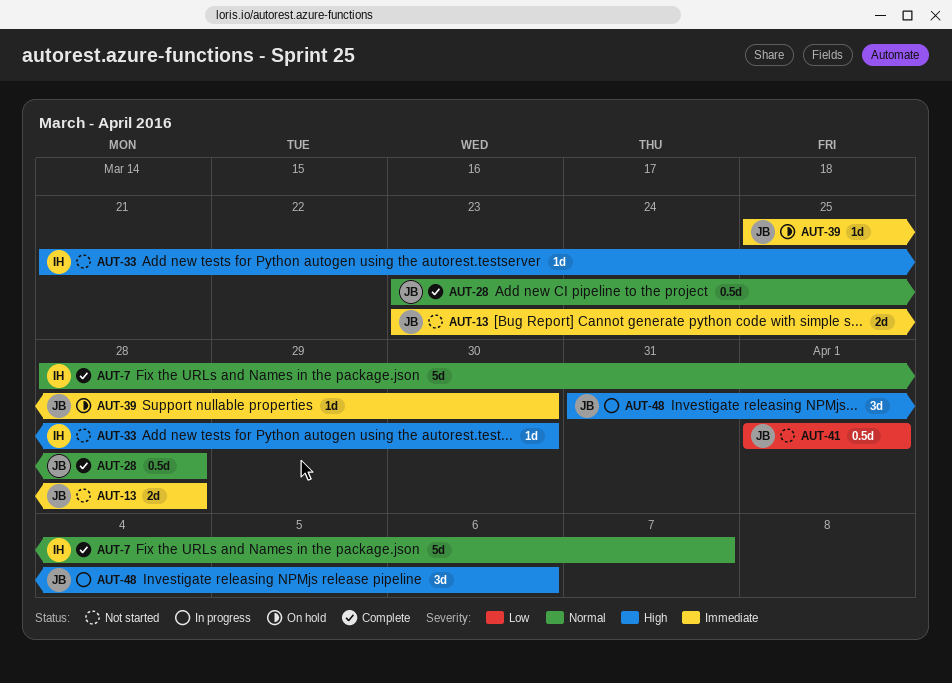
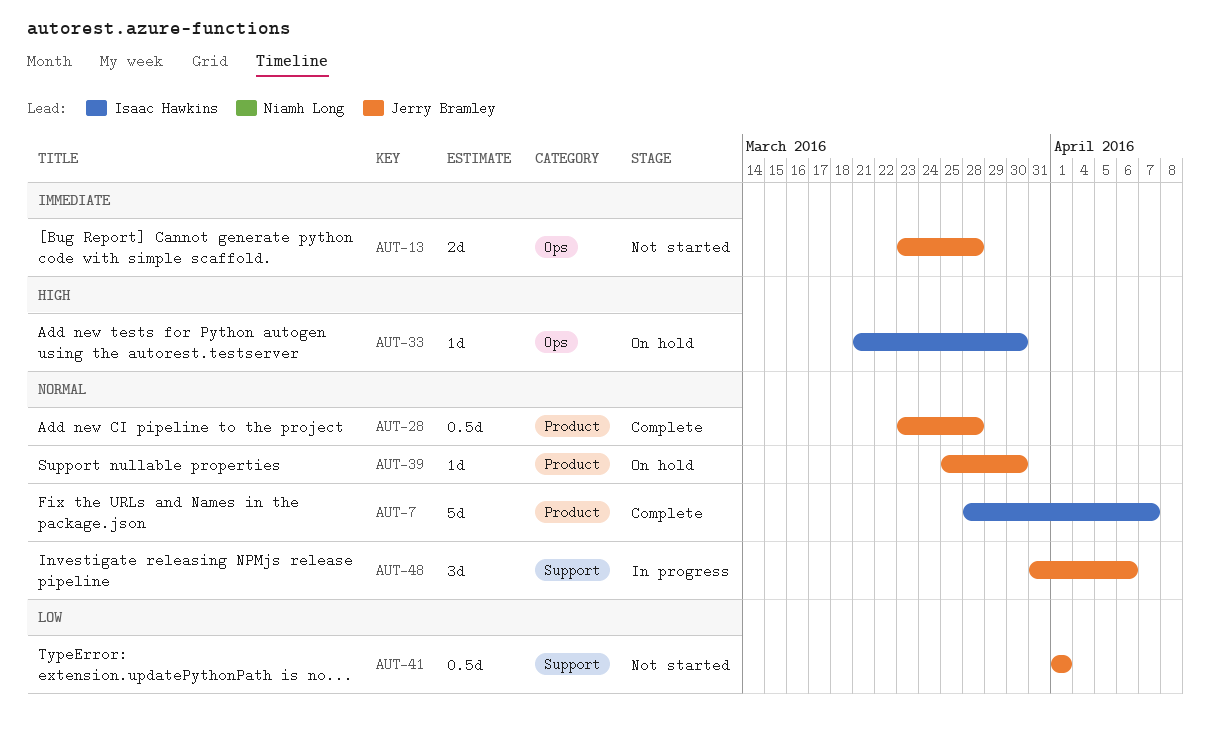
AUT-33, status: Not started -> On hold
AUT-39, priority: Immediate -> Normal
AUT-48, priority: High -> Normal

